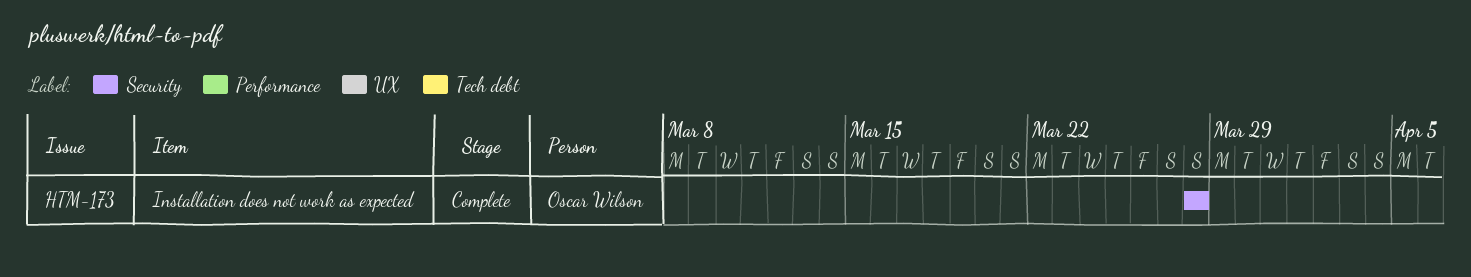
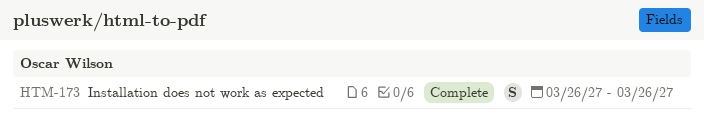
HTM-173, start: Mar 28 -> Mar 26
HTM-173, due: Mar 28 -> Mar 26

